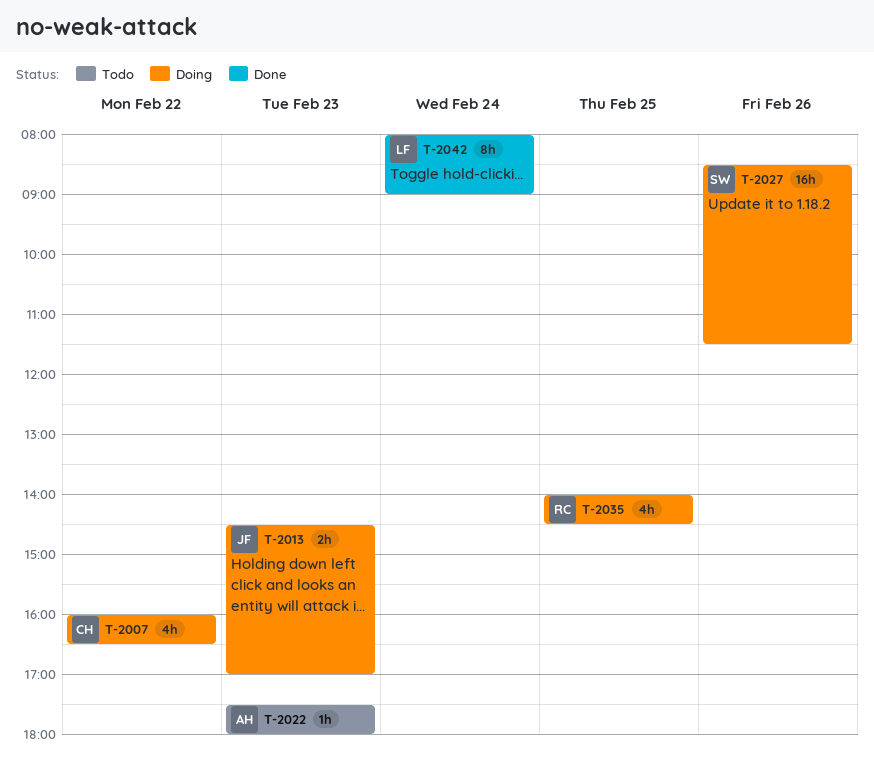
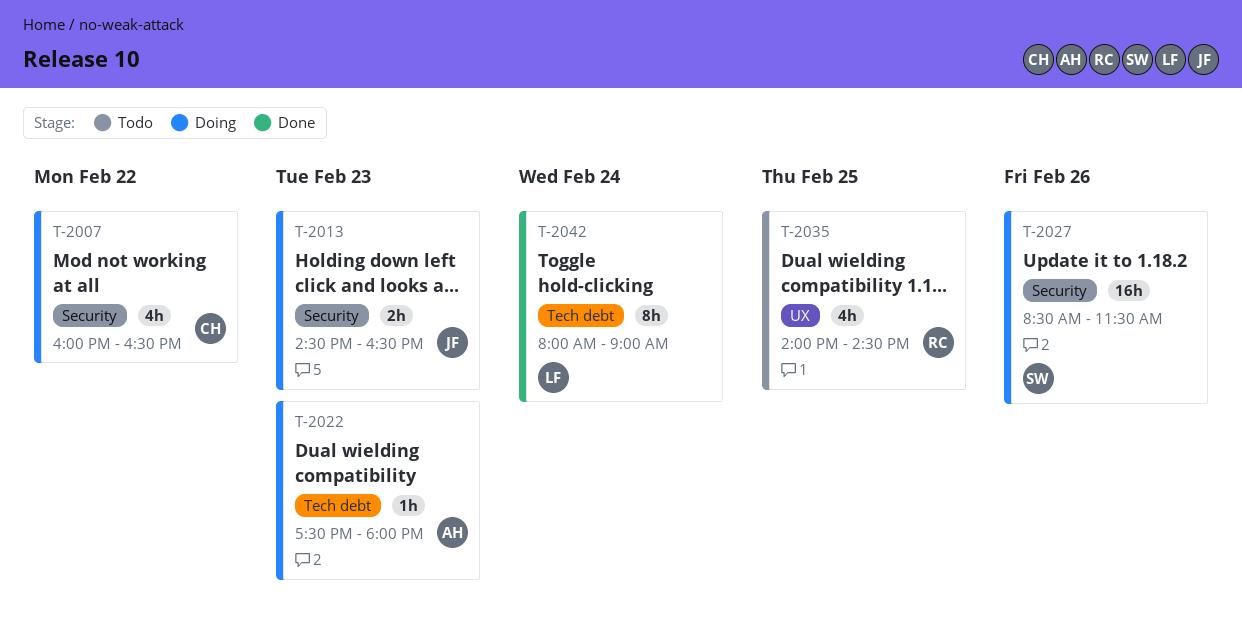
T-2013, ends: 17:00 -> 16:30
T-2022, status: Todo -> Doing
T-2035, status: Doing -> Todo

